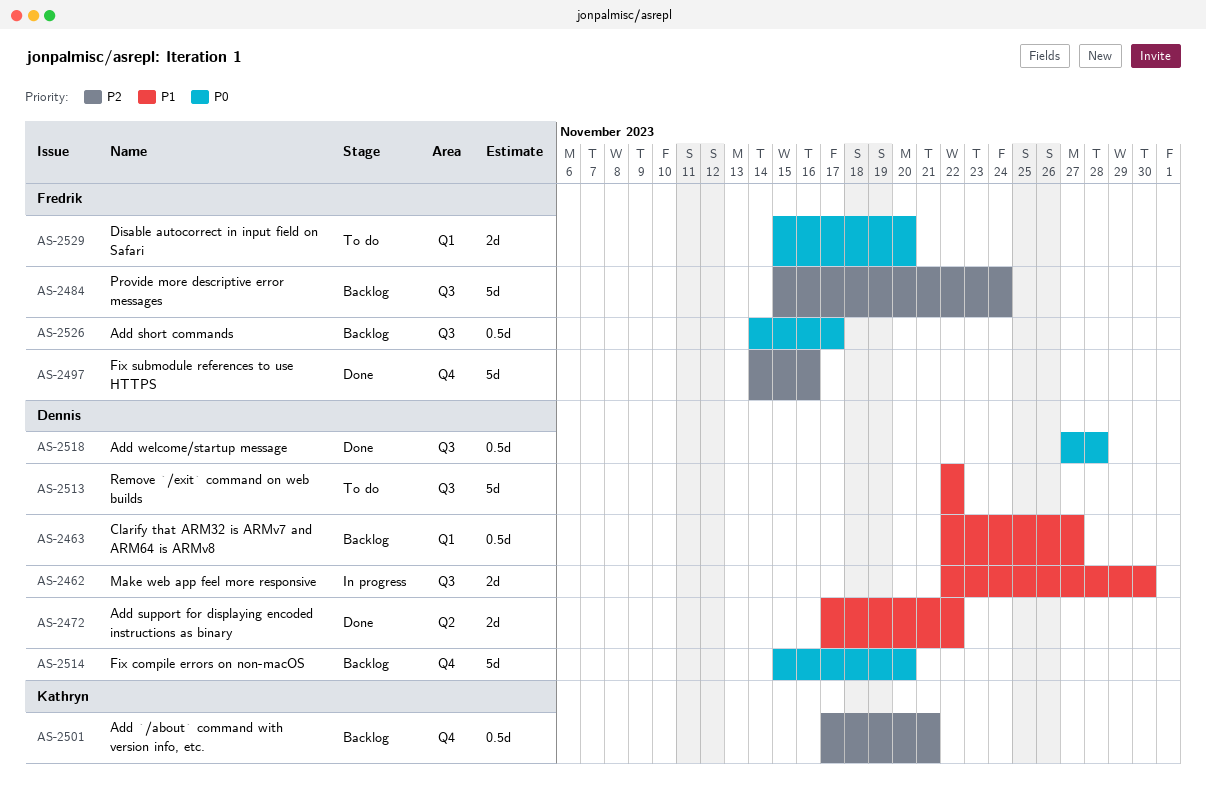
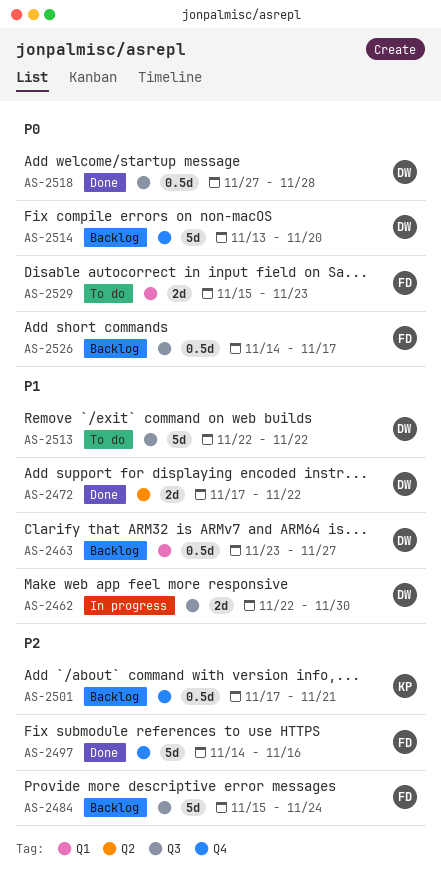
AS-2463, start: Nov 22 -> Nov 23
AS-2514, start: Nov 15 -> Nov 13
AS-2529, due: Nov 20 -> Nov 23

